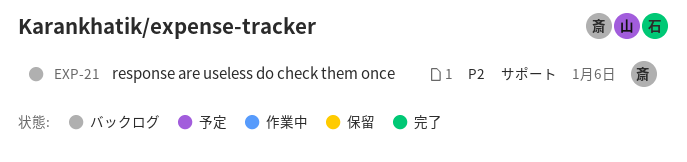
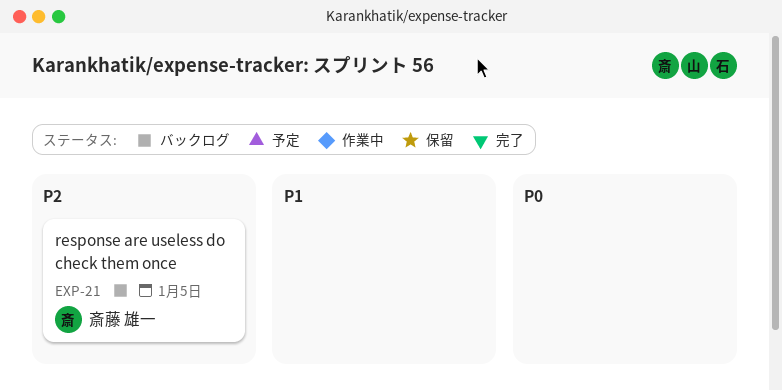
EXP-21, due: Jan 6 -> Jan 5

